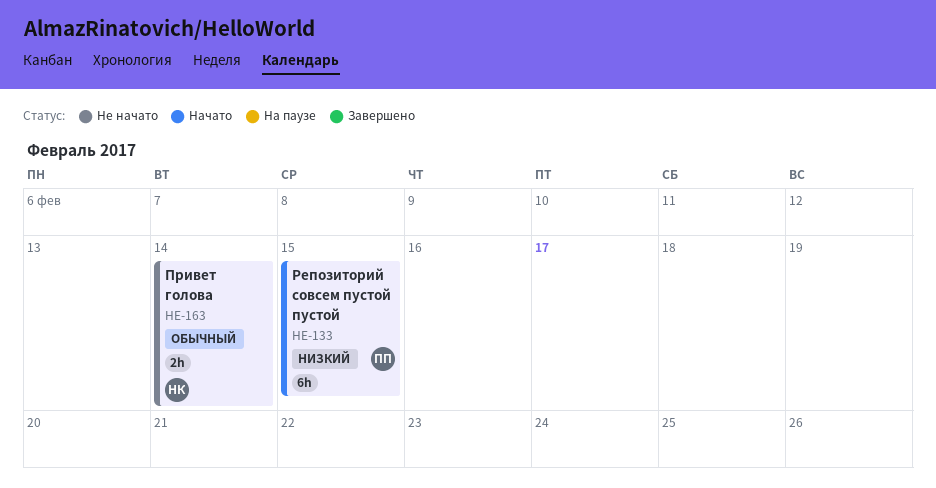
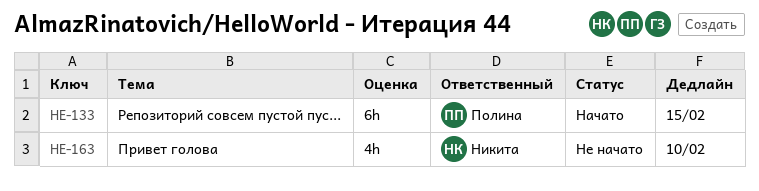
HE-163, estimate: 2h -> 4h
HE-163, due: Feb 14 -> Feb 10

